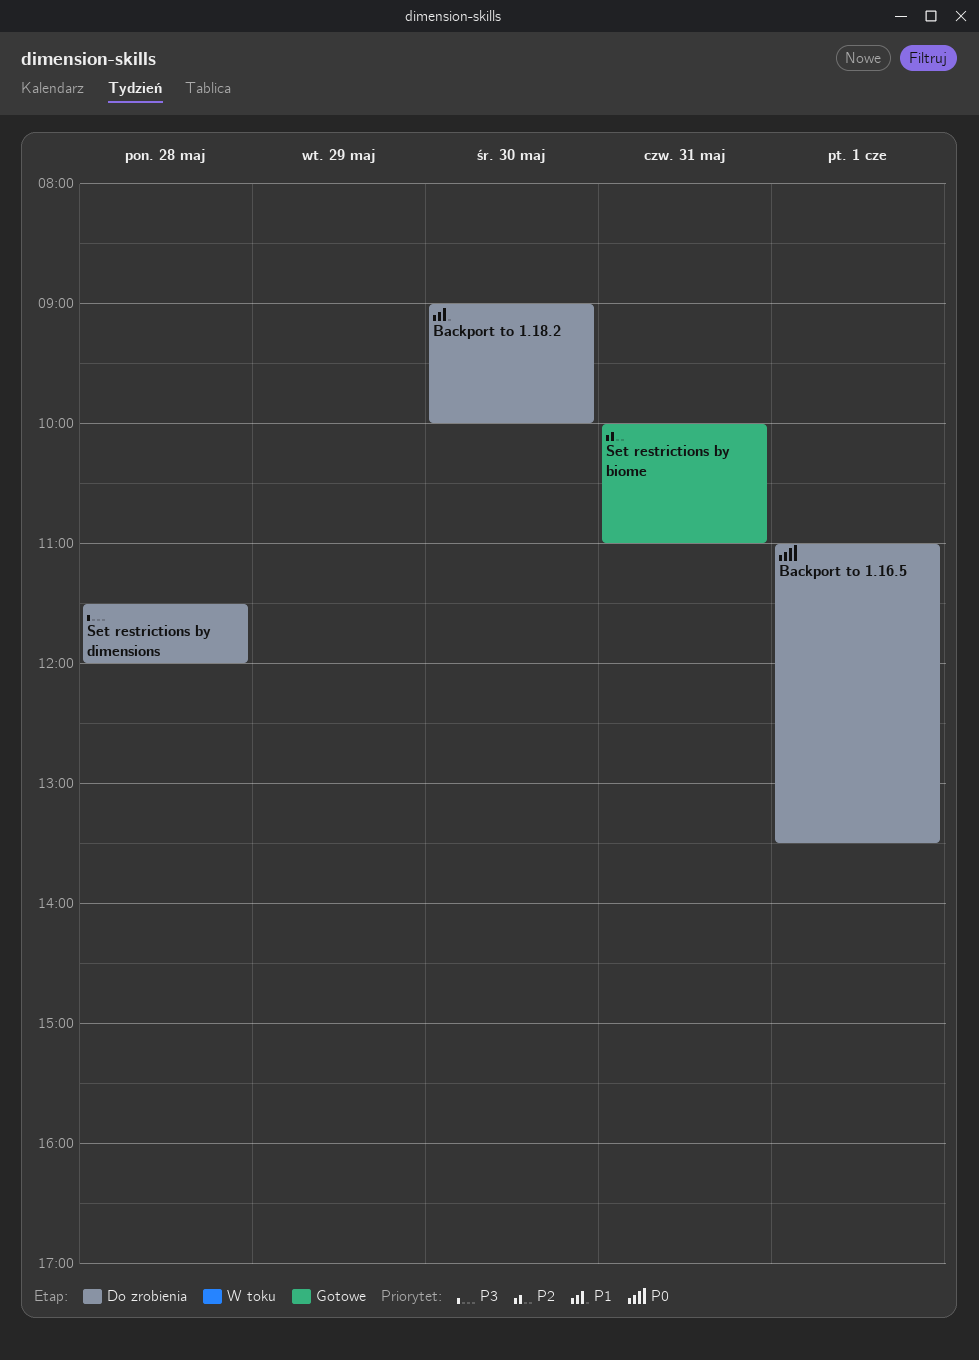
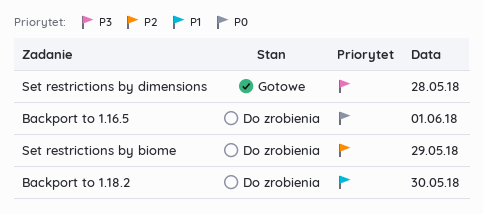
Set restrictions by biome, status: Gotowe -> Do zrobienia
Set restrictions by biome, day: May 31 -> May 29
Set restrictions by dimensions, status: Do zrobienia -> Gotowe

